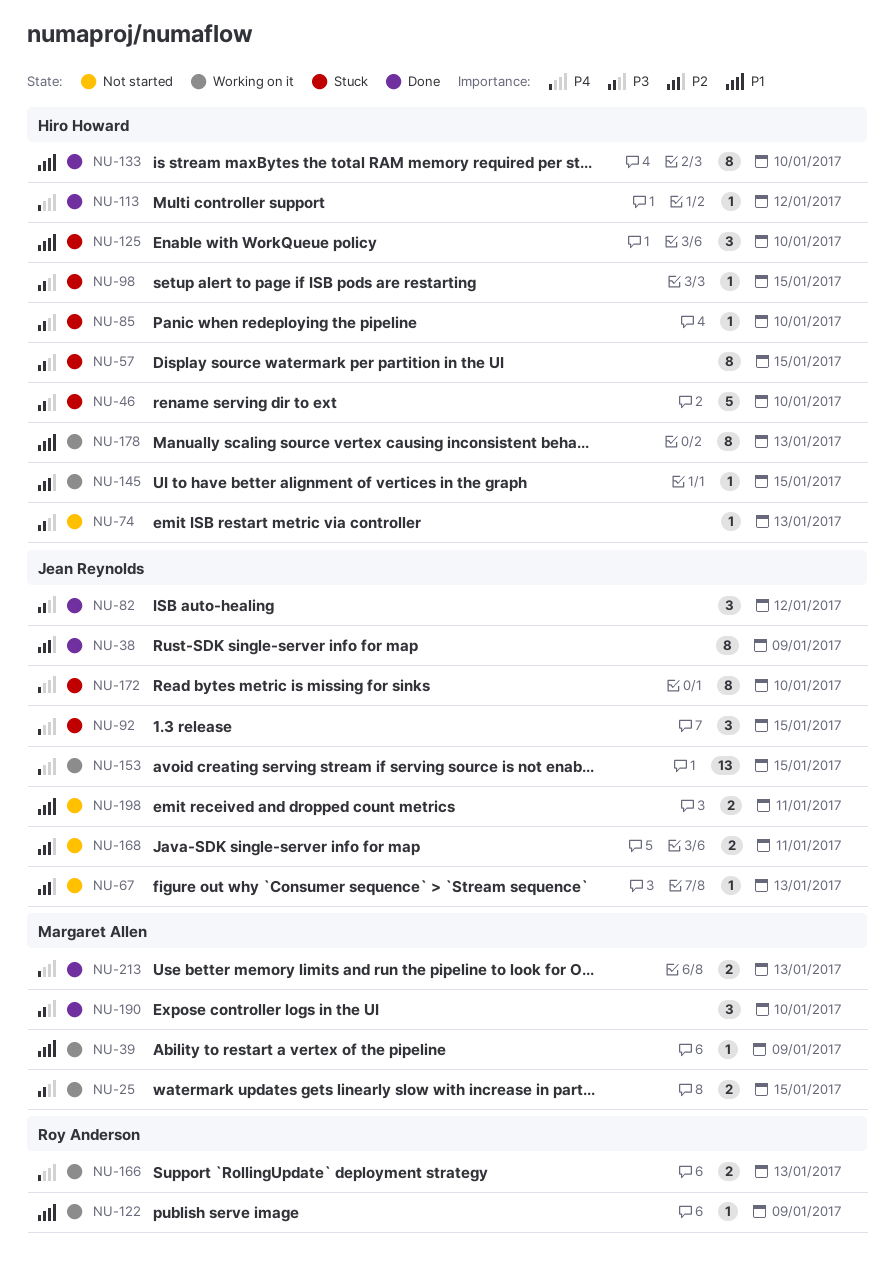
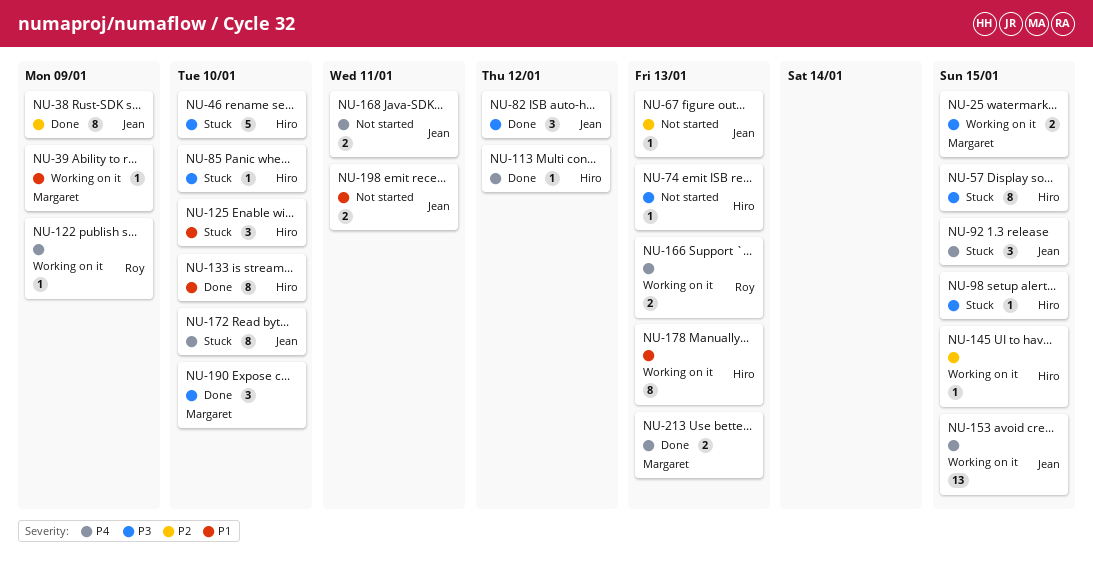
NU-122, priority: P1 -> P4
NU-168, priority: P2 -> P4

